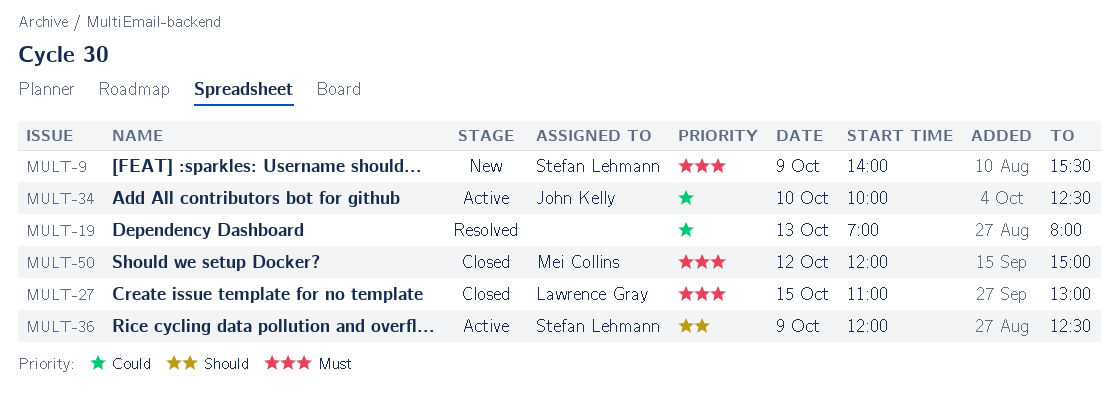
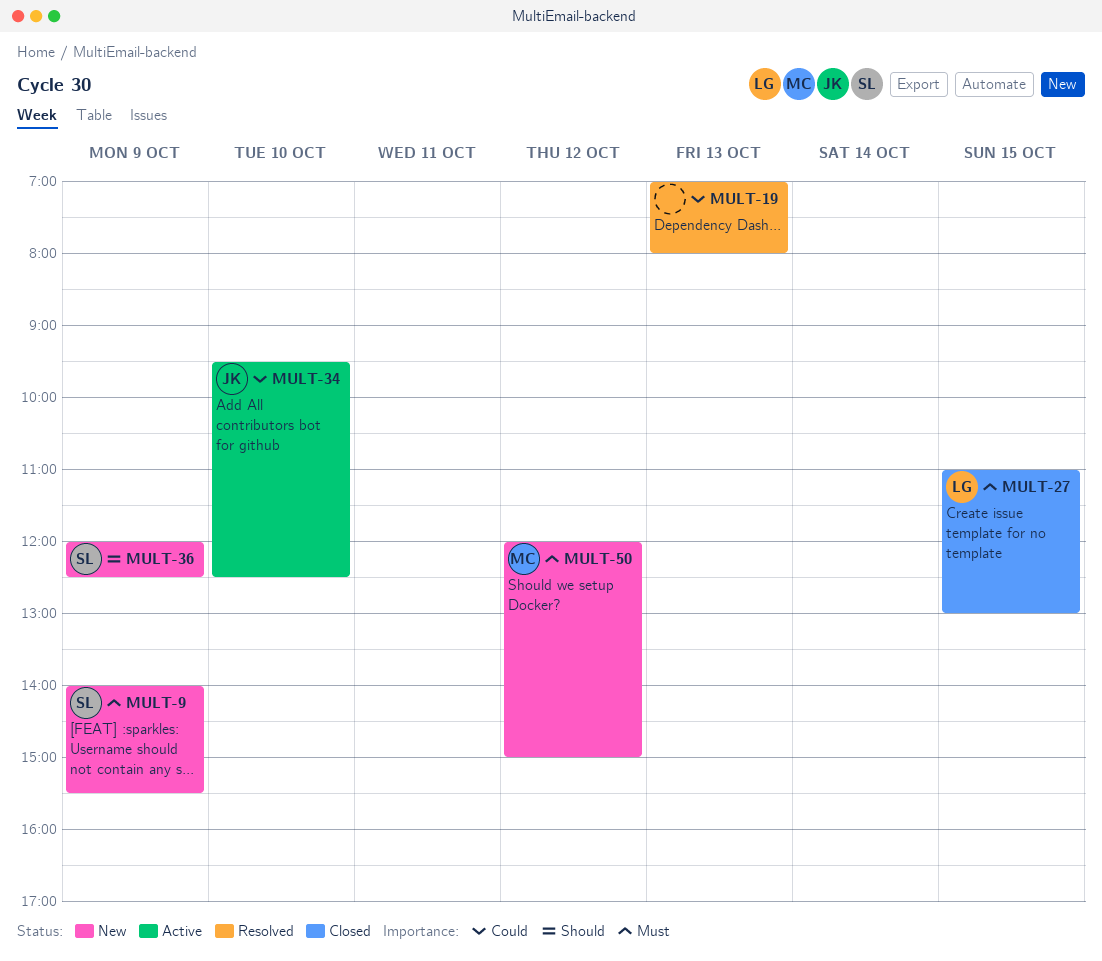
MULT-34, begins: 10:00 -> 09:30
MULT-36, status: Active -> New
MULT-50, status: Closed -> New

